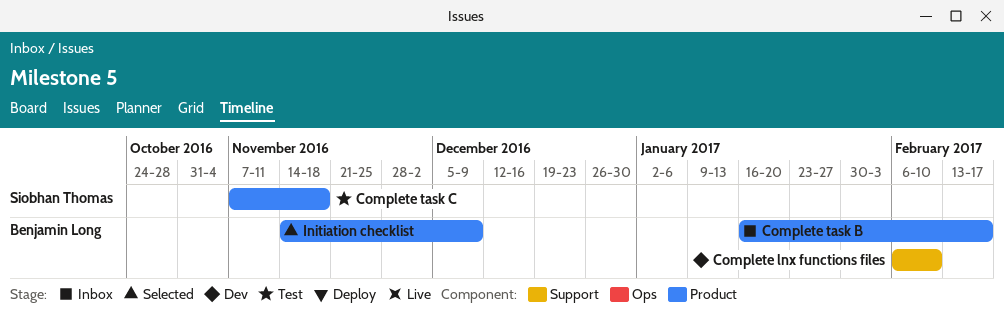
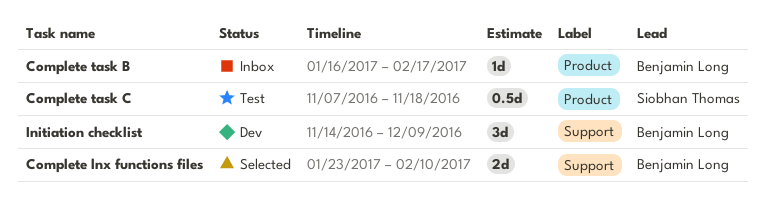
Complete lnx functions files, status: Dev -> Selected
Complete lnx functions files, start: Feb 6 -> Jan 23
Initiation checklist, status: Selected -> Dev
Initiation checklist, label: Product -> Support

